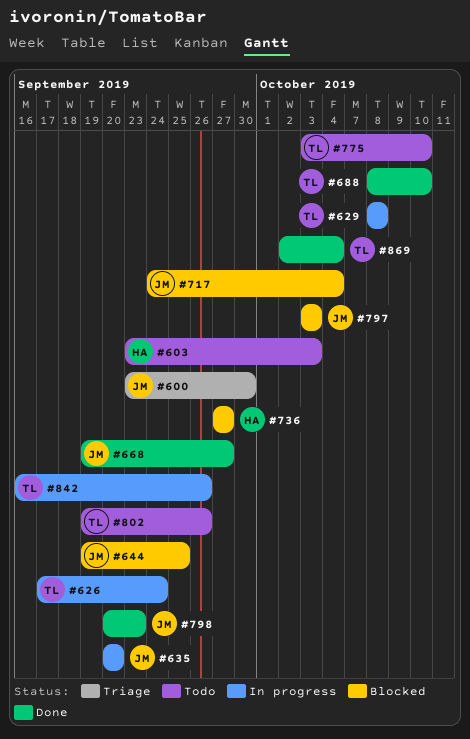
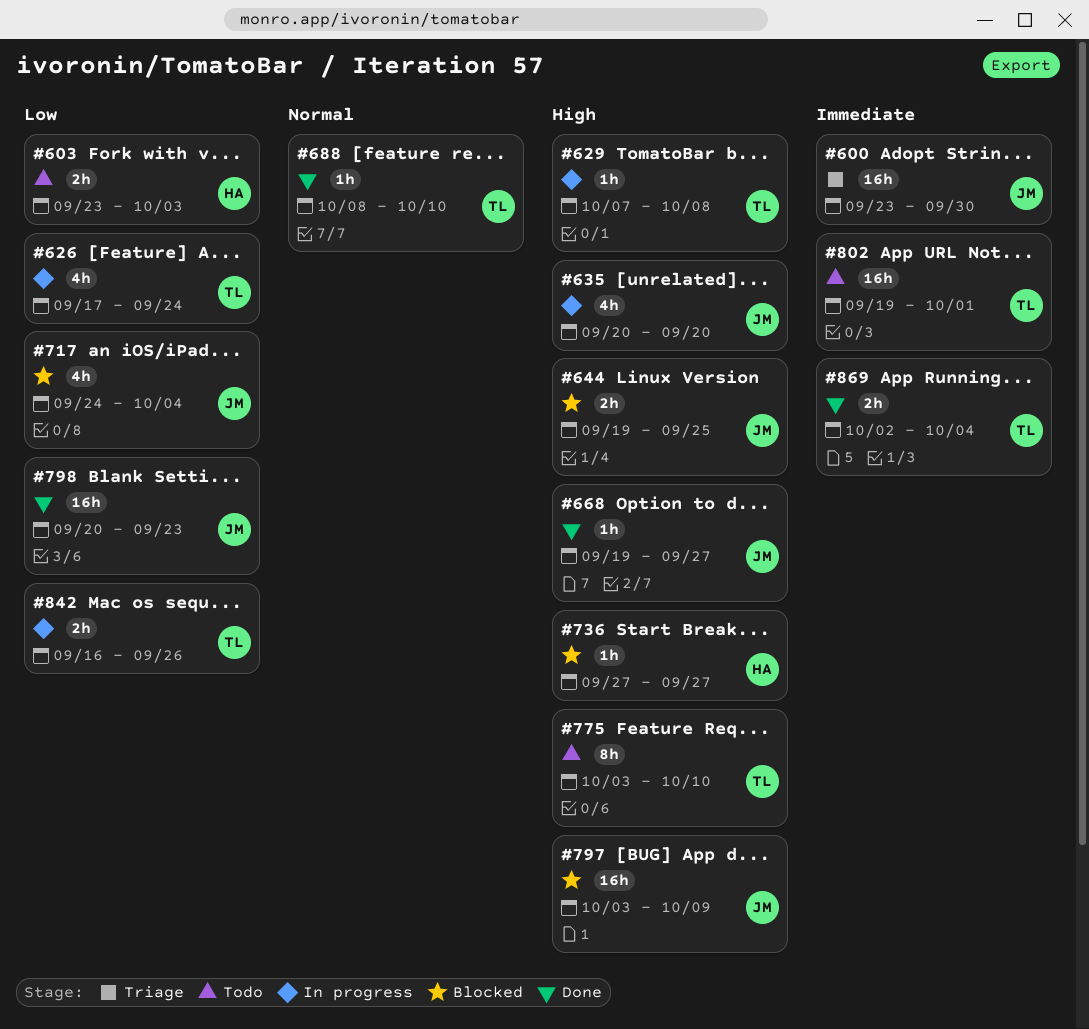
#629, start: Oct 8 -> Oct 7
#797, due: Oct 3 -> Oct 9
#802, due: Sep 26 -> Oct 1

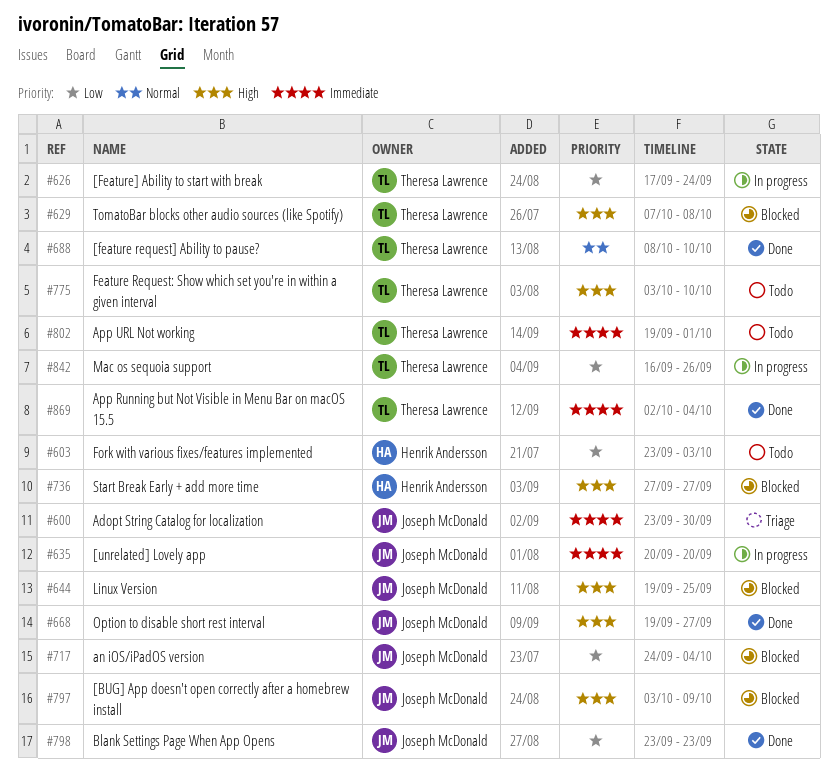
#629, status: In progress -> Blocked
#635, priority: High -> Immediate
#798, start: Sep 20 -> Sep 23

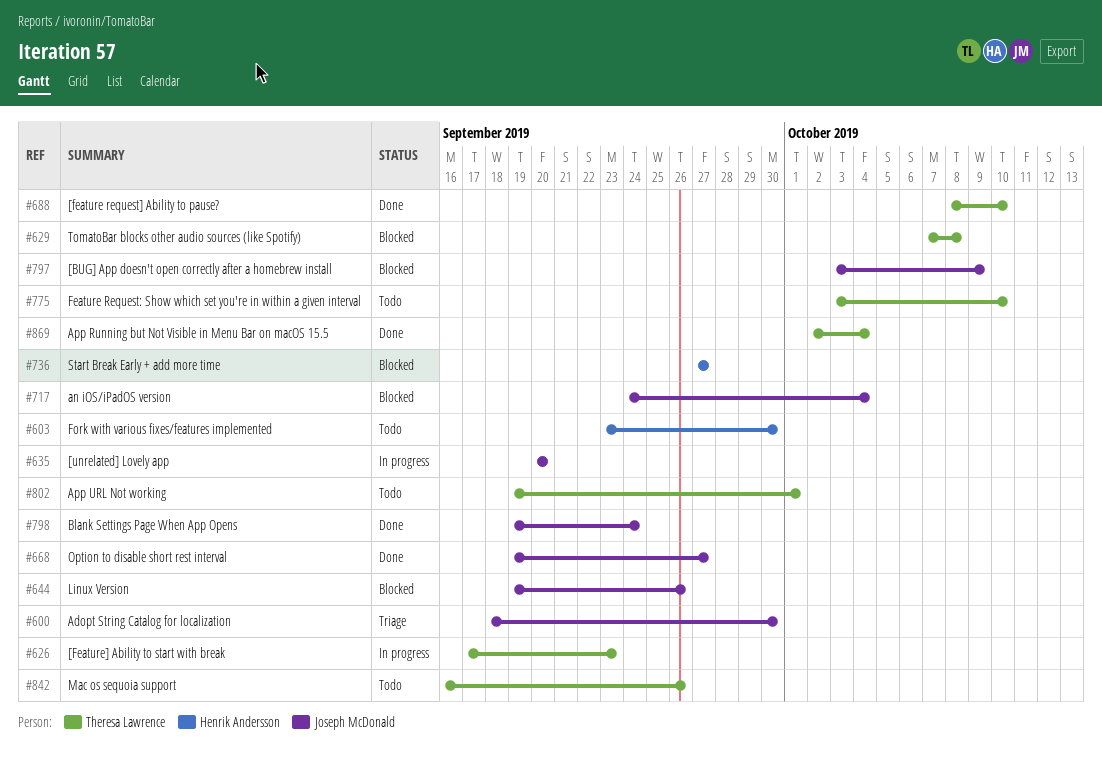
#600, start: Sep 23 -> Sep 18
#603, due: Oct 3 -> Sep 30
#626, due: Sep 24 -> Sep 23
#644, due: Sep 25 -> Sep 26
#798, start: Sep 23 -> Sep 19
#798, due: Sep 23 -> Sep 24
#842, status: In progress -> Todo

